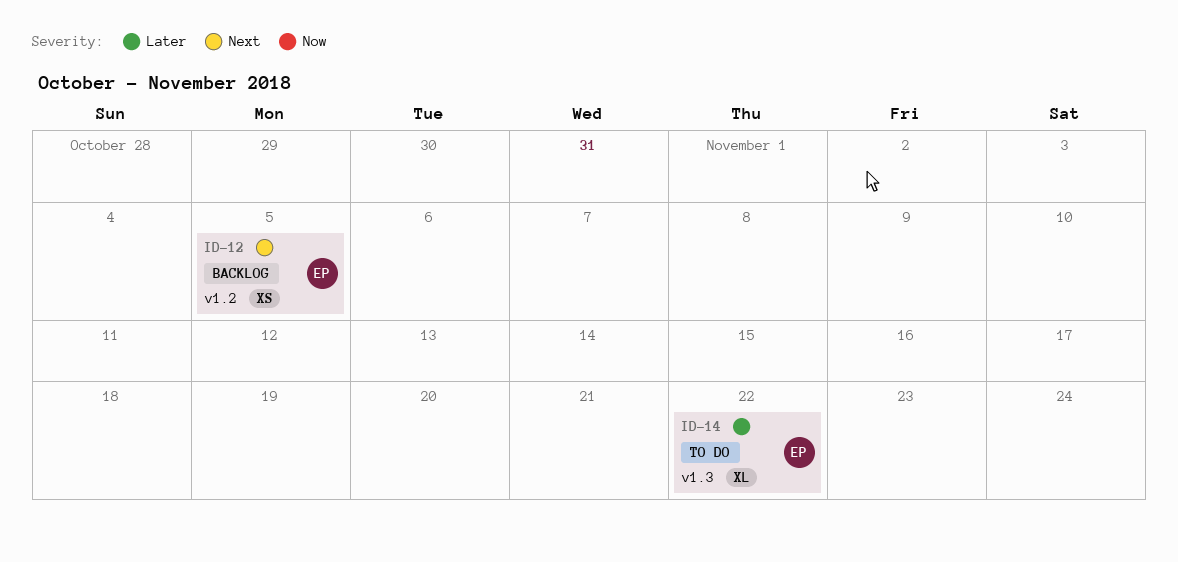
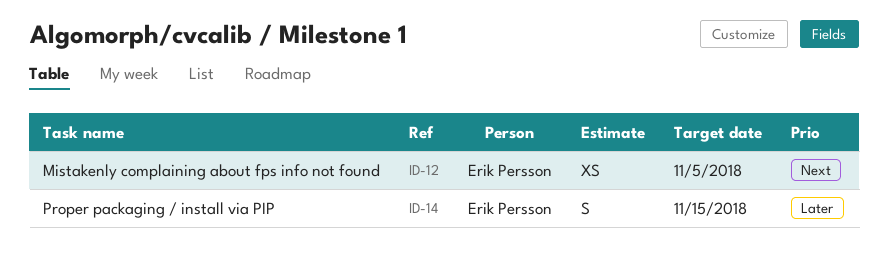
ID-14, estimate: XL -> S
ID-14, due: Nov 22 -> Nov 15

